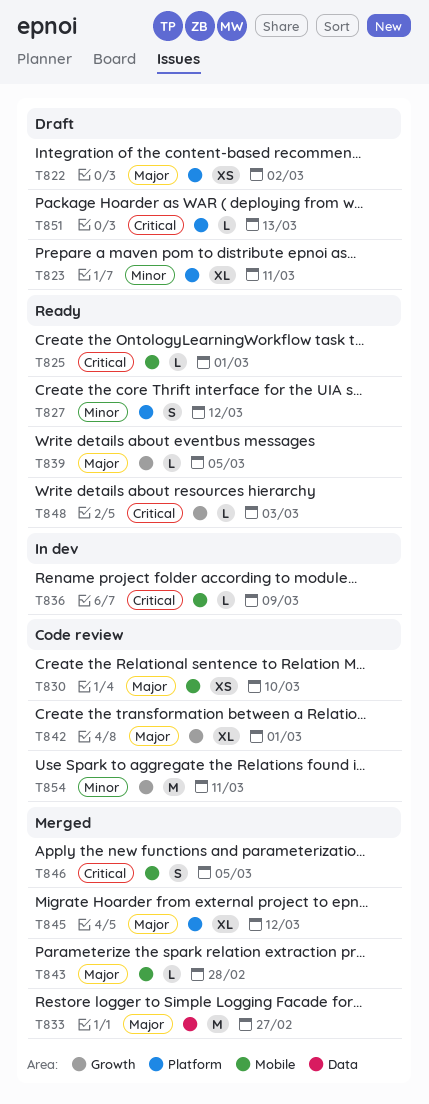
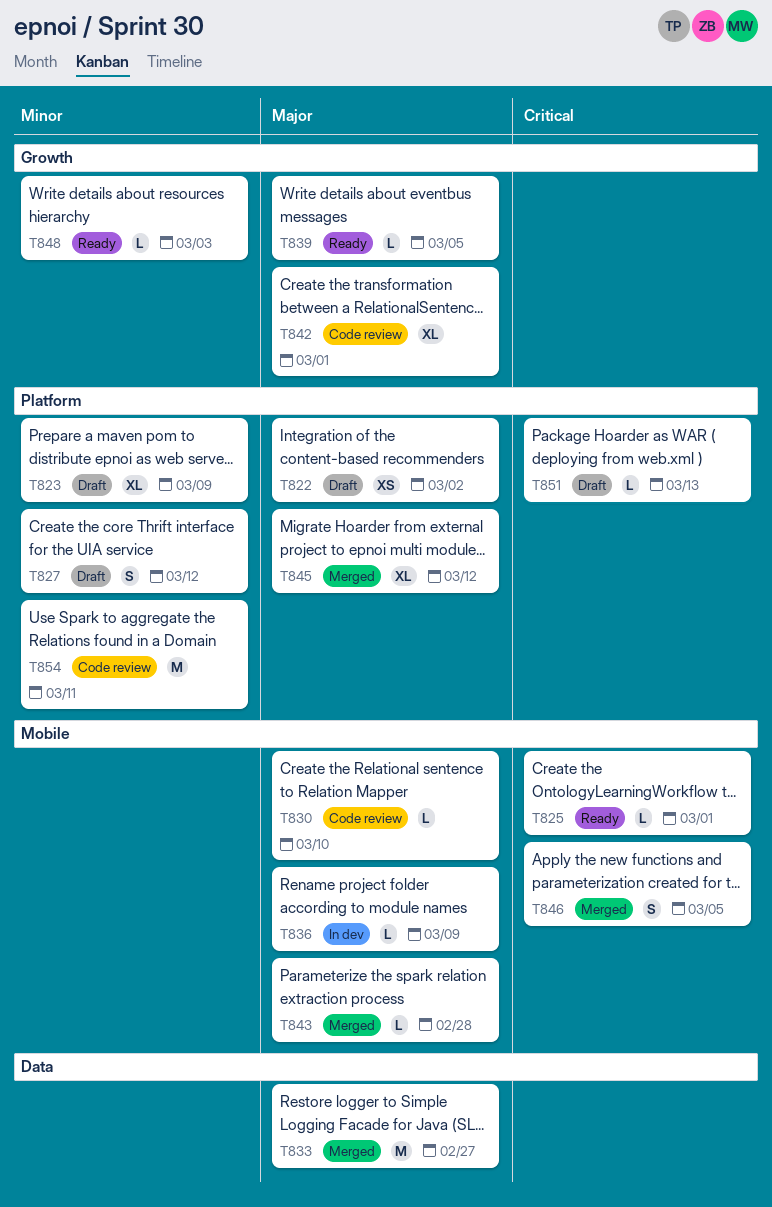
T823, due: Mar 11 -> Mar 9
T827, status: Ready -> Draft
T830, estimate: XS -> L
T836, priority: Critical -> Major
T848, priority: Critical -> Minor
T854, label: Growth -> Platform

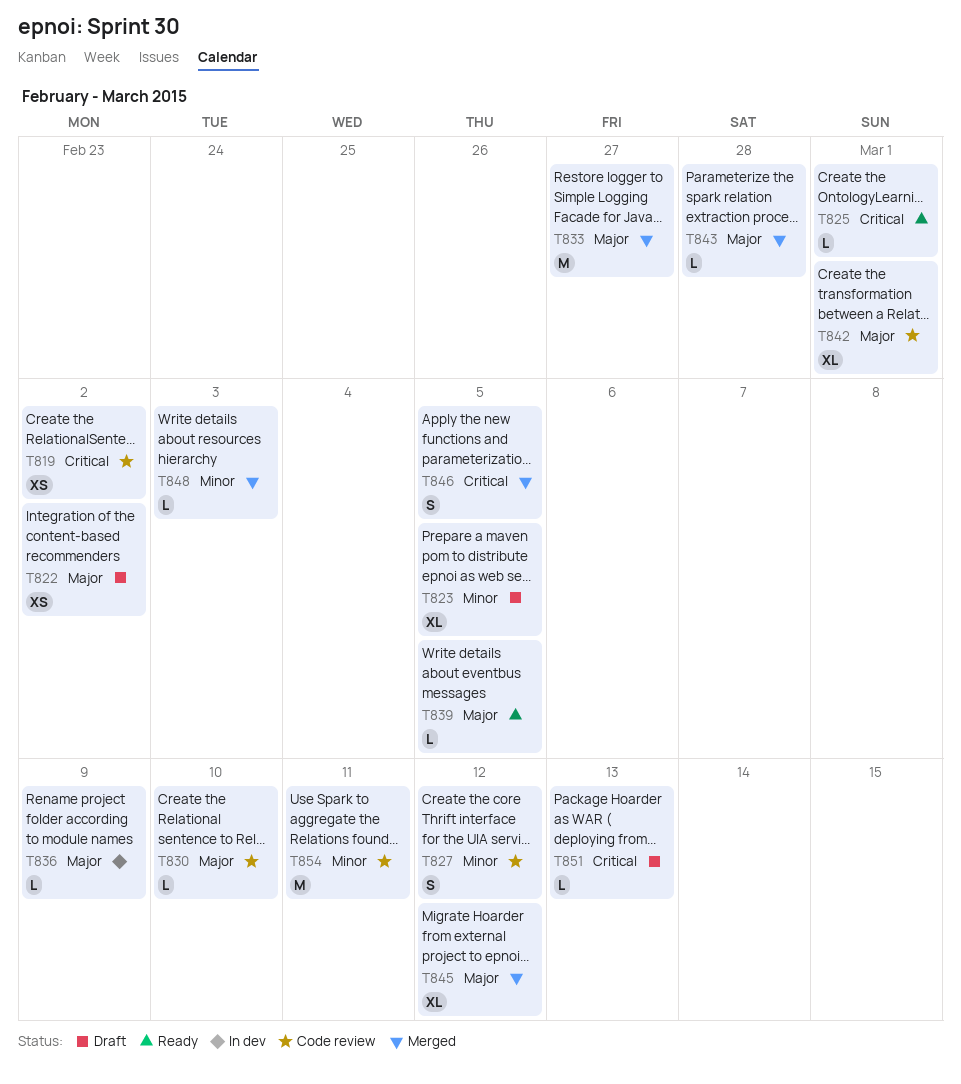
T819: none -> present
T823, due: Mar 9 -> Mar 5
T827, status: Draft -> Code review
T848, status: Ready -> Merged

